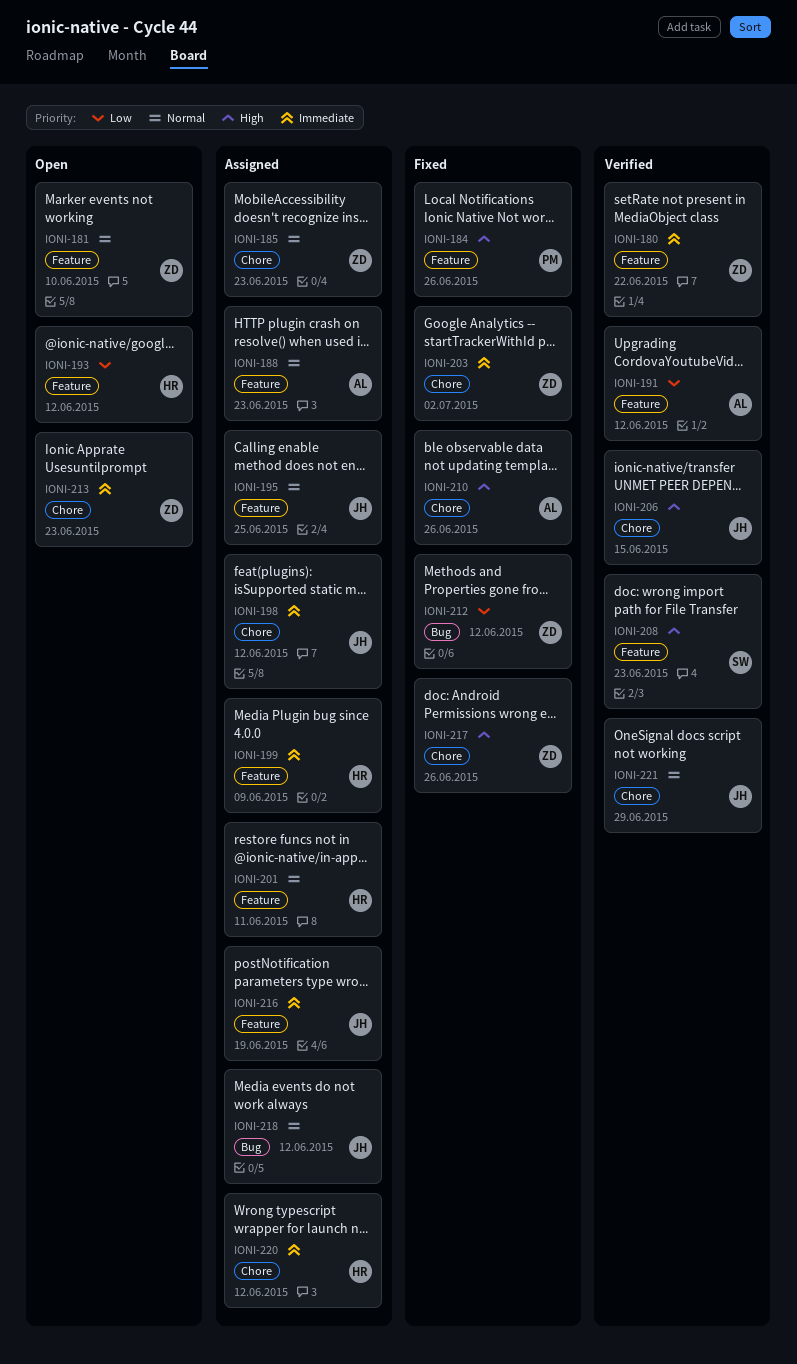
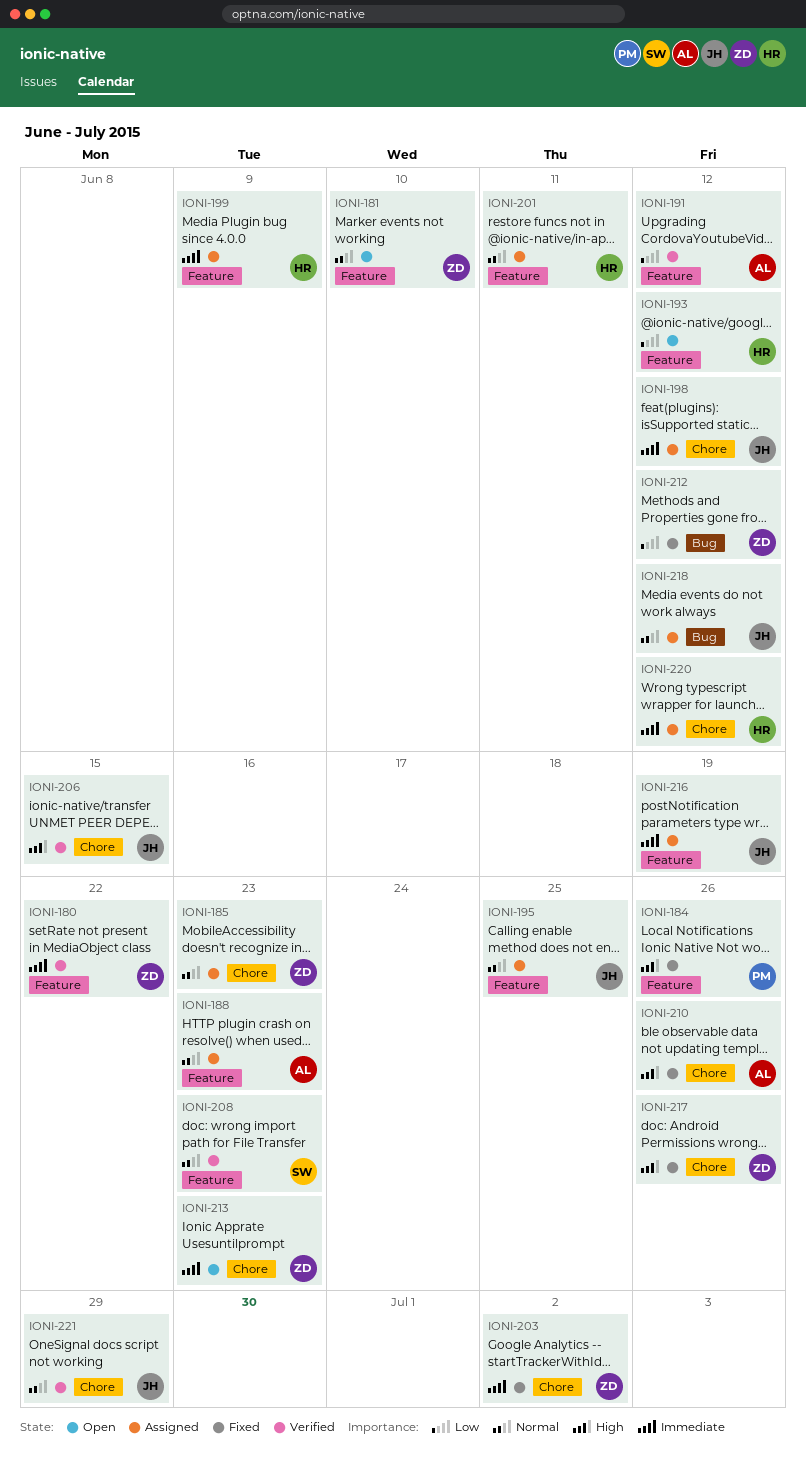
IONI-208, priority: High -> Normal

